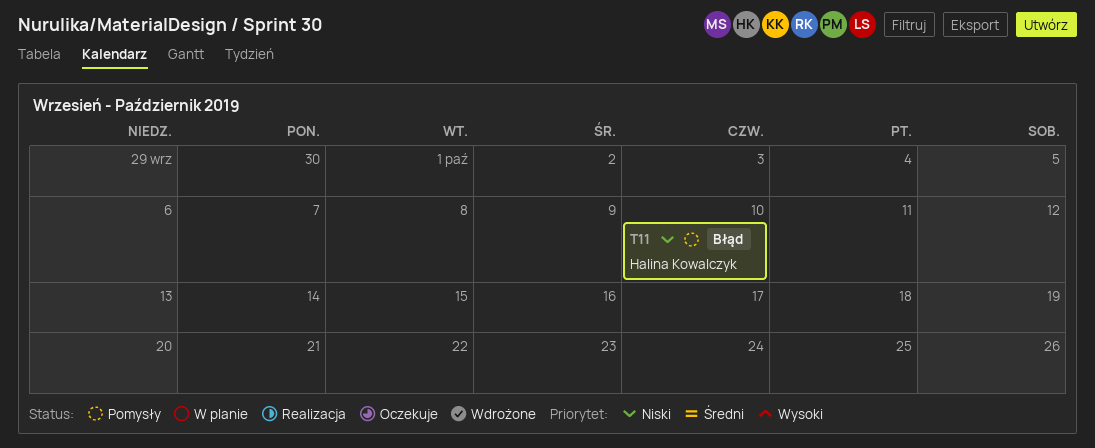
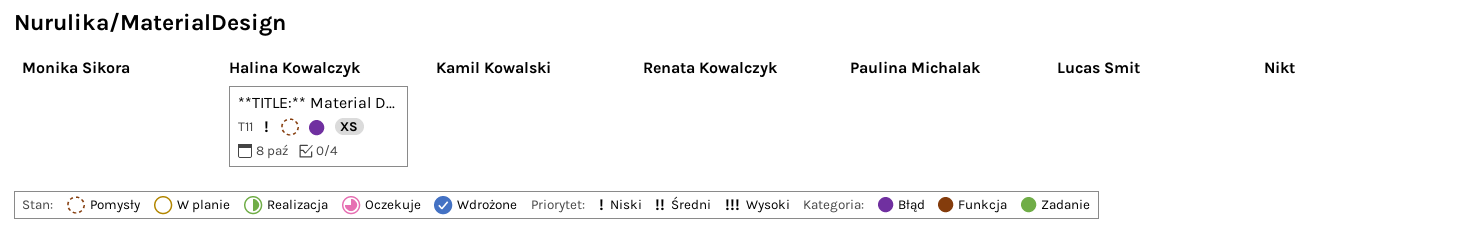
T11, due: Oct 10 -> Oct 8

